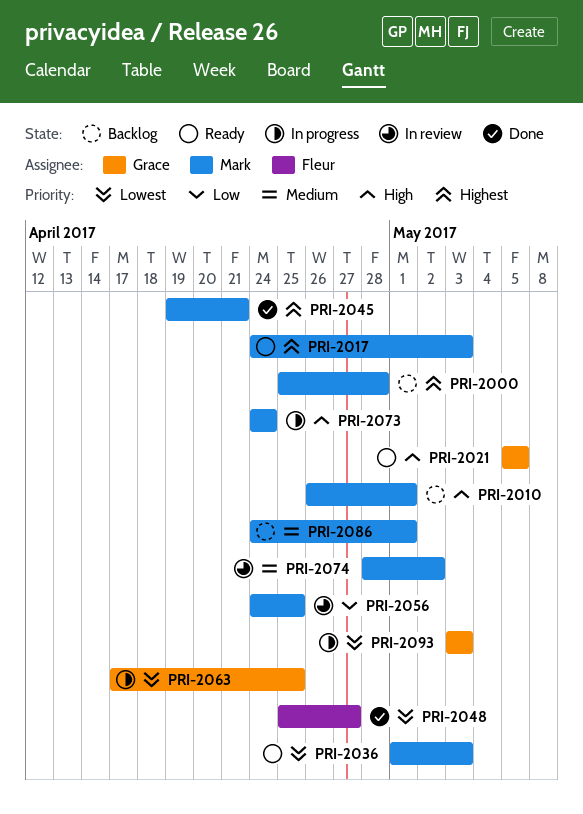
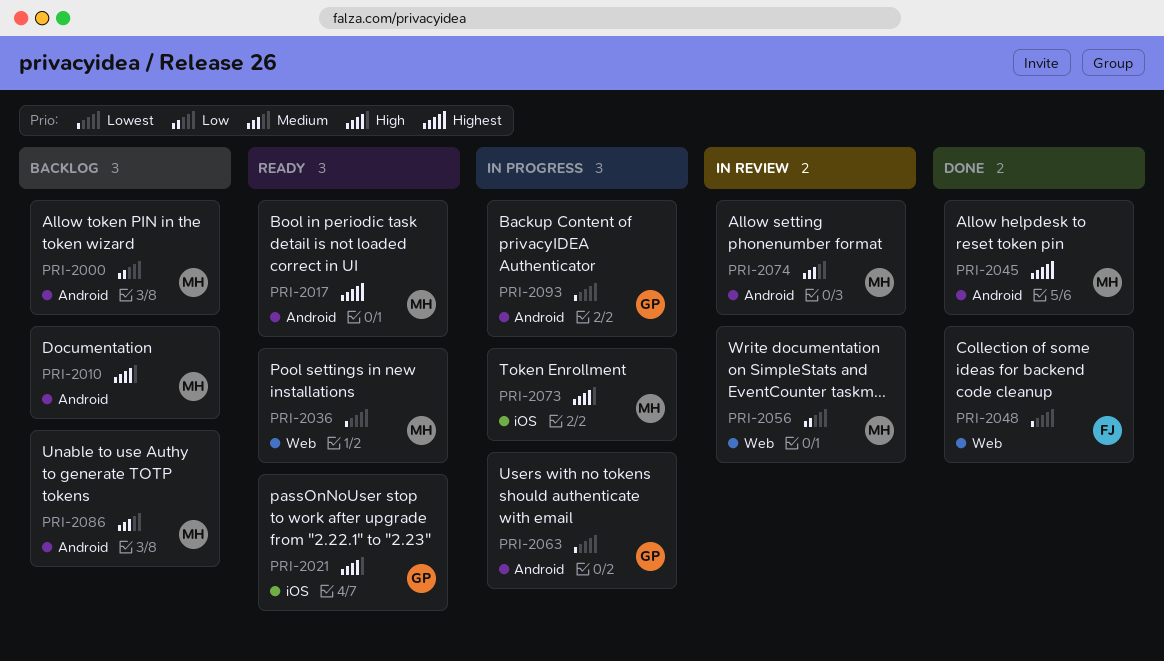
PRI-2000, priority: Highest -> Low

